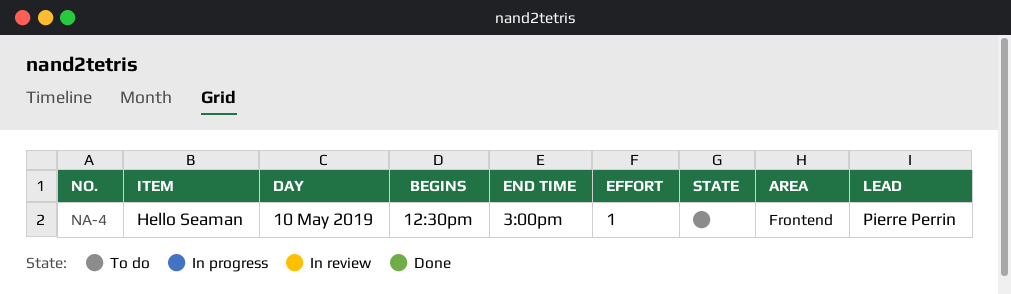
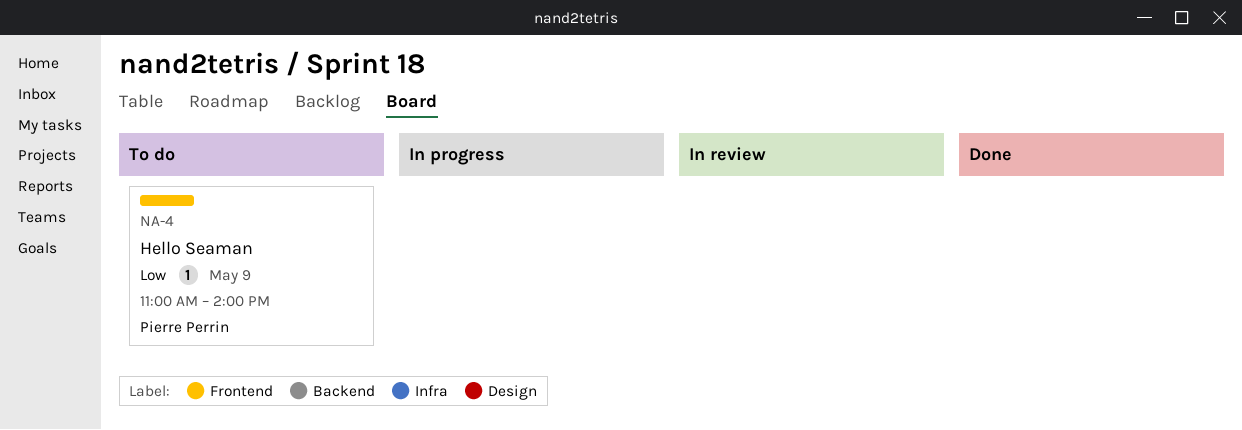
NA-4, day: May 10 -> May 9
NA-4, begins: 12:30 -> 11:00
NA-4, ends: 15:00 -> 14:00

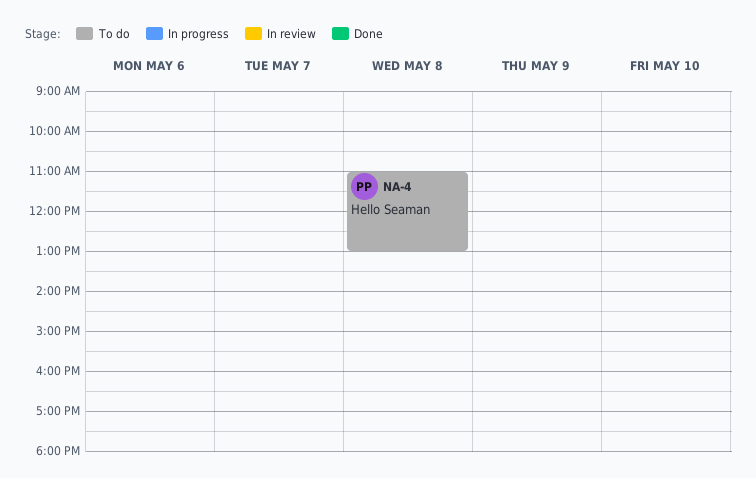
NA-4, day: May 9 -> May 8
NA-4, ends: 14:00 -> 13:00

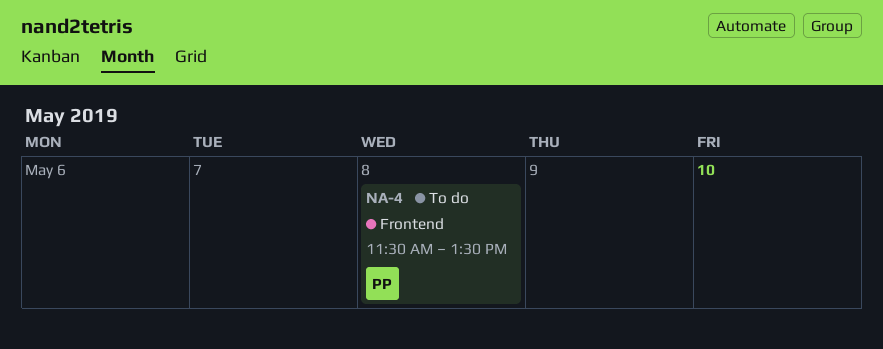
NA-4, begins: 11:00 -> 11:30
NA-4, ends: 13:00 -> 13:30

